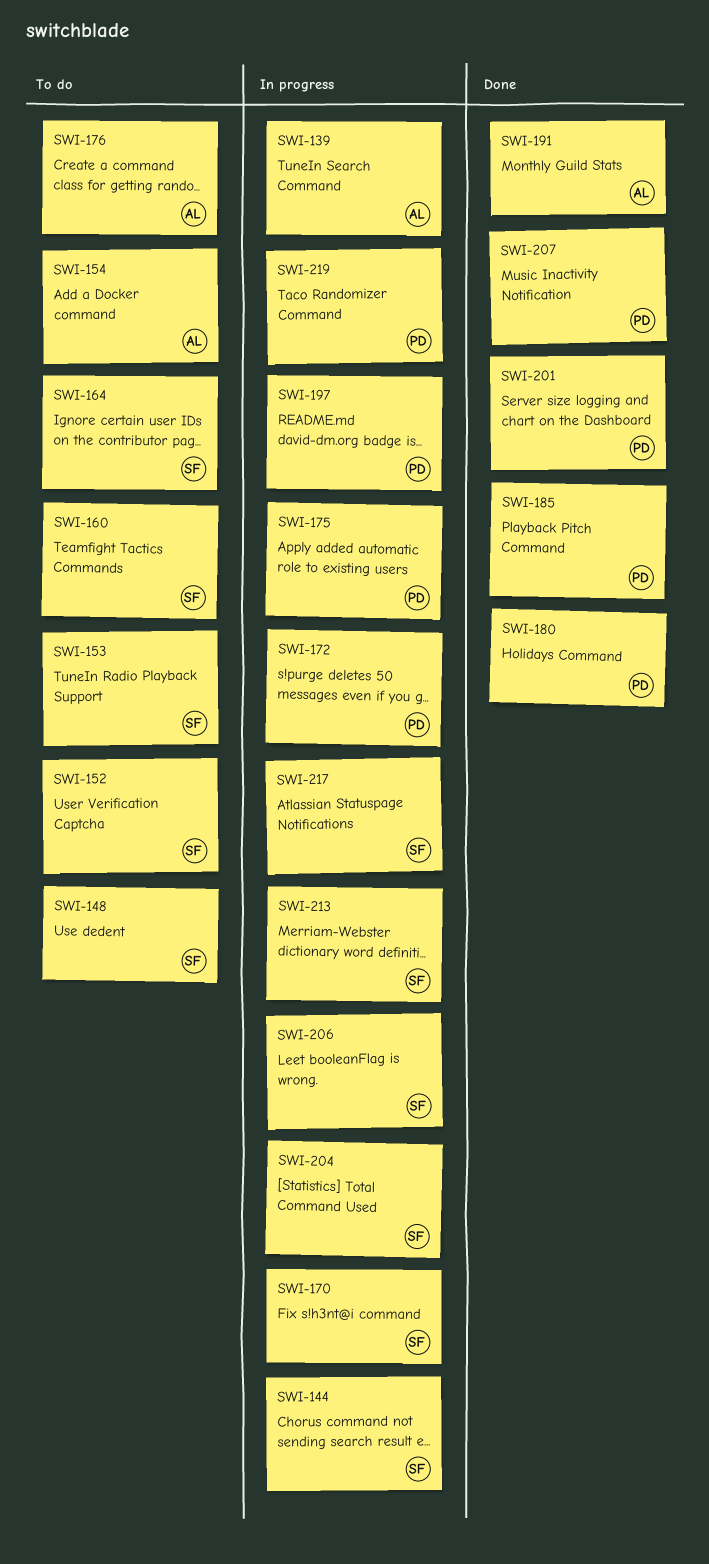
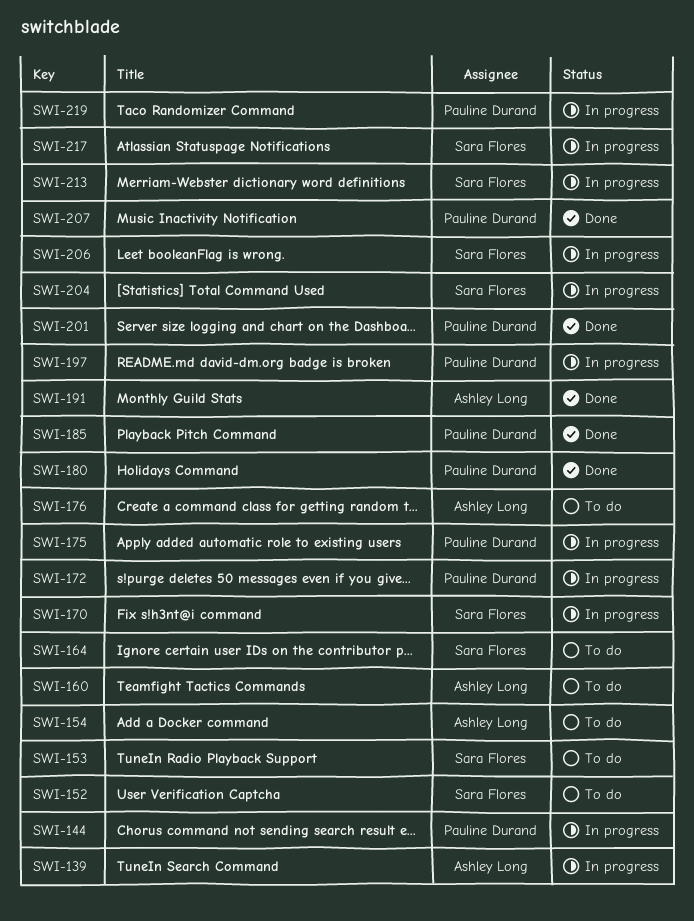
SWI-144, owner: Sara Flores -> Pauline Durand
SWI-148: present -> none
SWI-160, owner: Sara Flores -> Ashley Long

